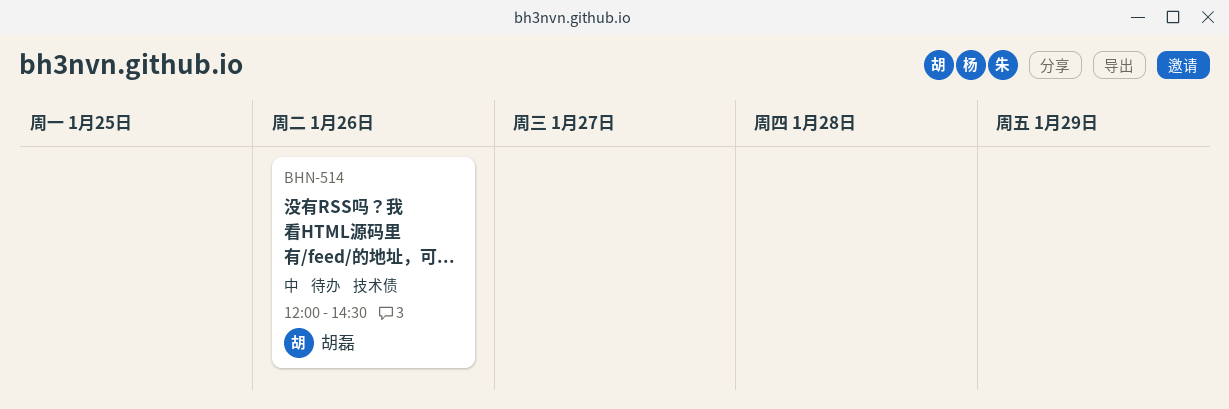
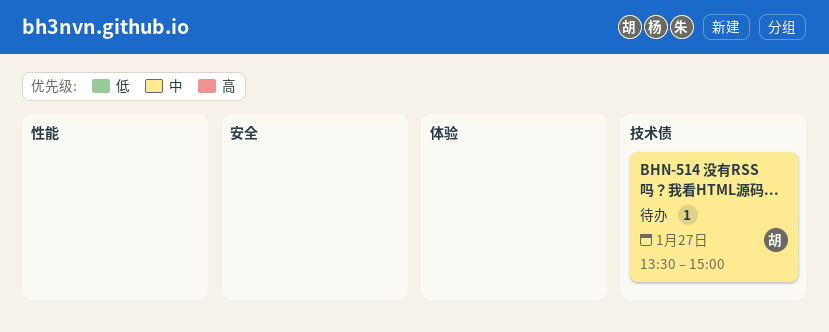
BHN-514, day: Jan 26 -> Jan 27
BHN-514, begins: 12:00 -> 13:30
BHN-514, ends: 14:30 -> 15:00

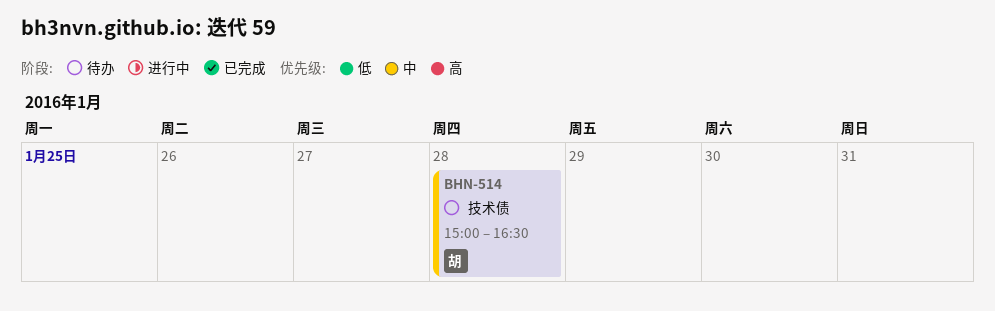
BHN-514, day: Jan 27 -> Jan 28
BHN-514, begins: 13:30 -> 15:00
BHN-514, ends: 15:00 -> 16:30

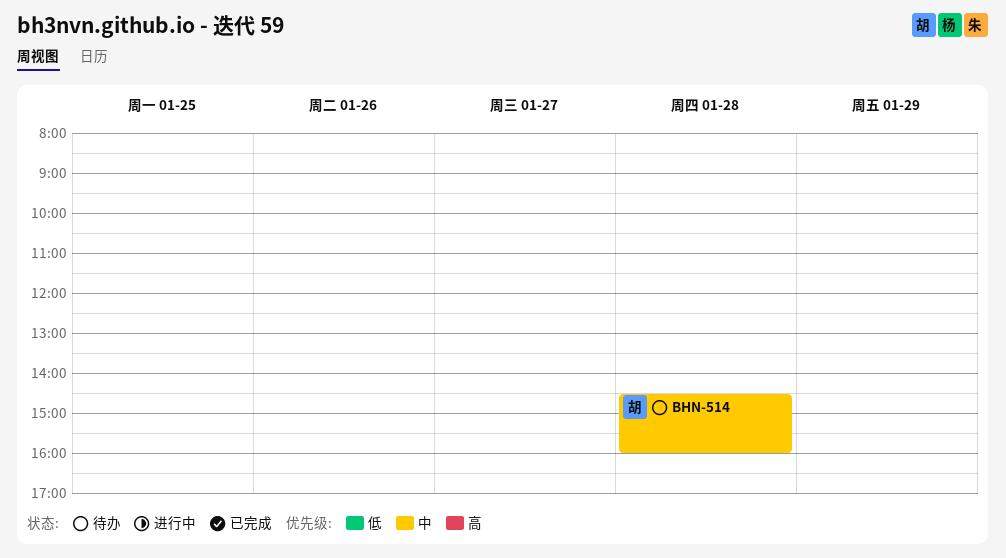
BHN-514, begins: 15:00 -> 14:30
BHN-514, ends: 16:30 -> 16:00

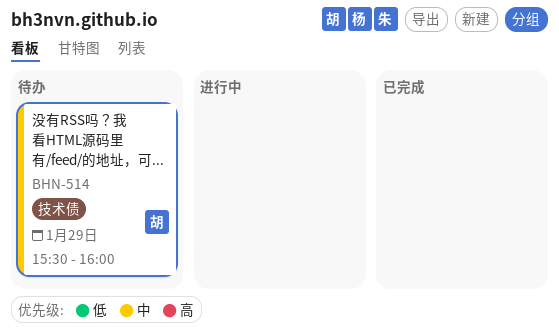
BHN-514, day: Jan 28 -> Jan 29
BHN-514, begins: 14:30 -> 15:30

